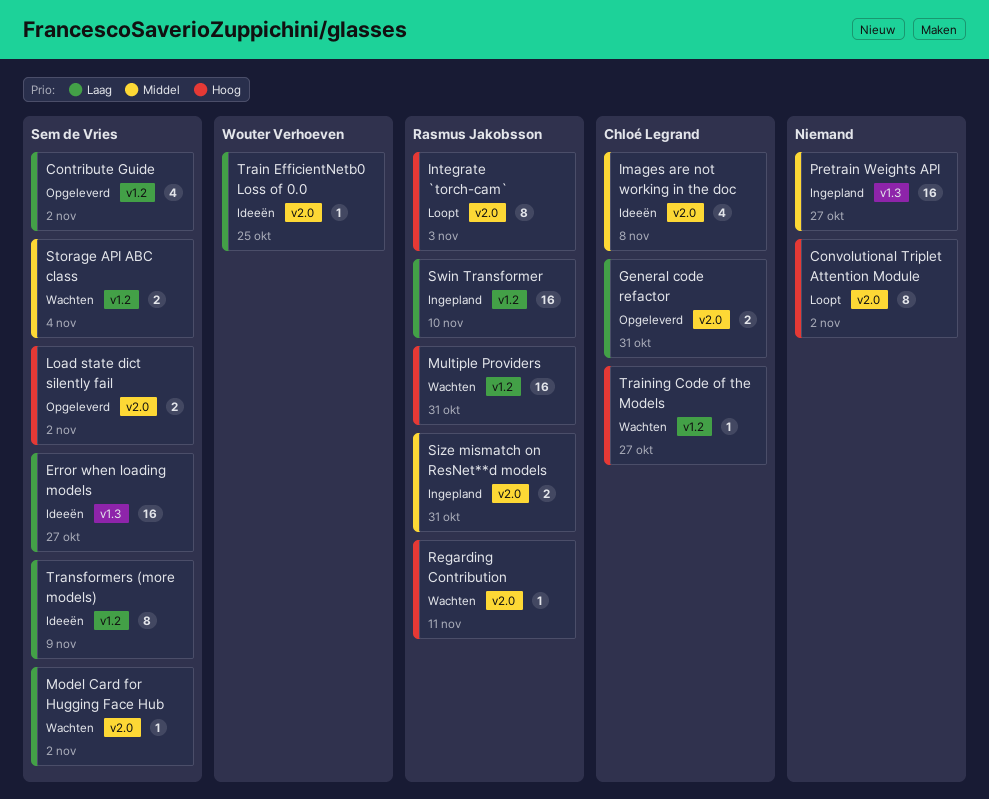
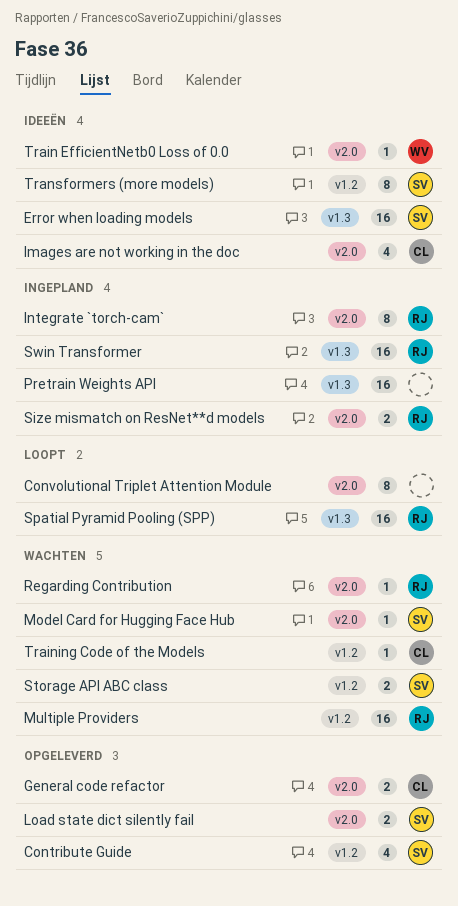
Integrate `torch-cam`, status: Loopt -> Ingepland
Spatial Pyramid Pooling (SPP): none -> present
Swin Transformer, label: v1.2 -> v1.3

